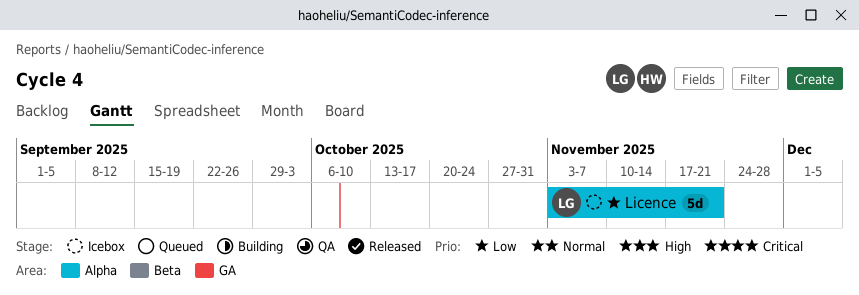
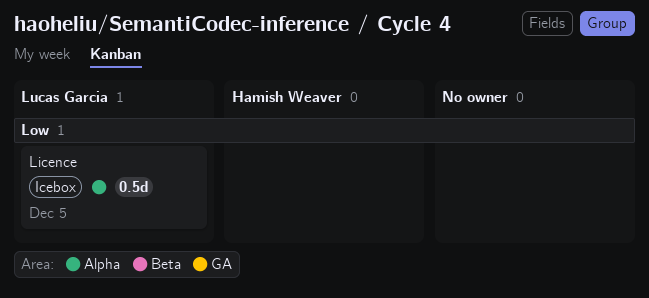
Licence, estimate: 5d -> 0.5d
Licence, due: Nov 21 -> Dec 5

